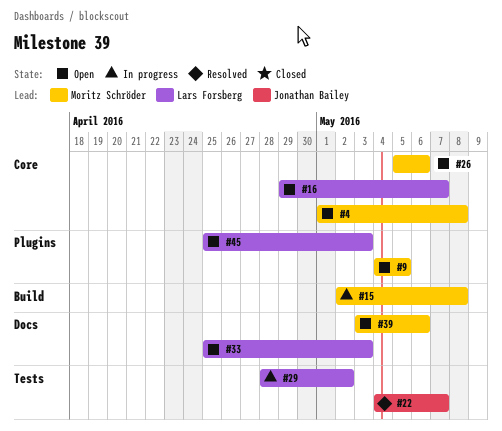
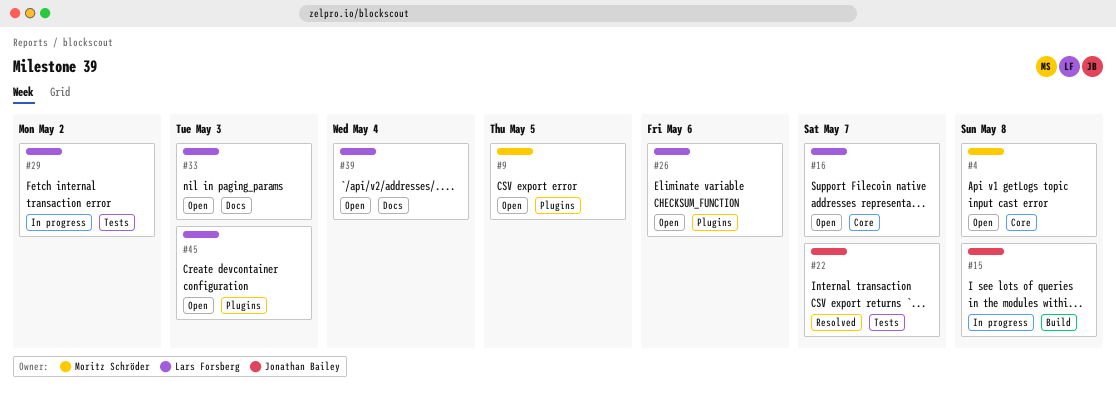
#15, owner: Moritz Schröder -> Jonathan Bailey
#26, owner: Moritz Schröder -> Lars Forsberg
#26, label: Core -> Plugins
#39, owner: Moritz Schröder -> Lars Forsberg
#39, due: May 6 -> May 4

